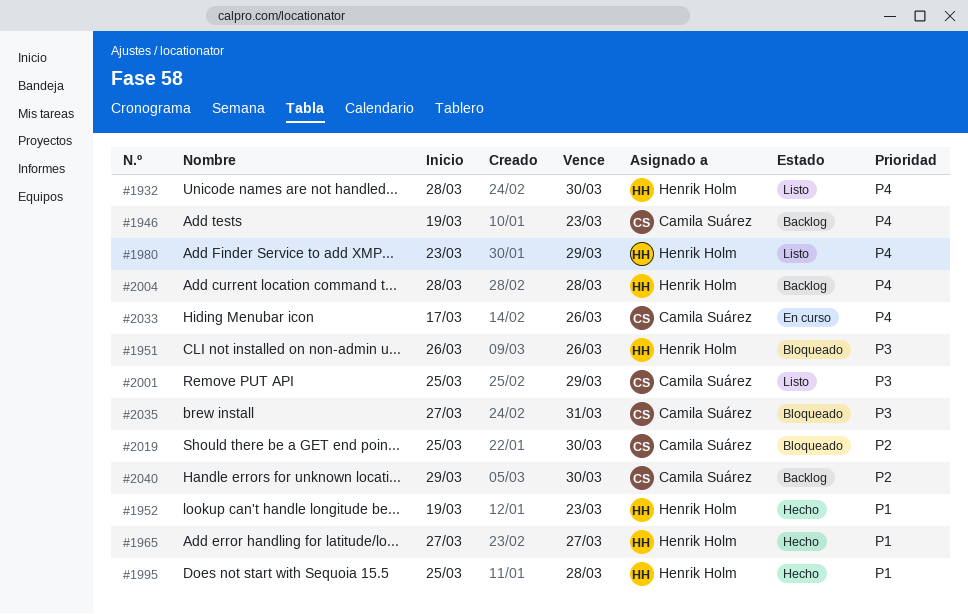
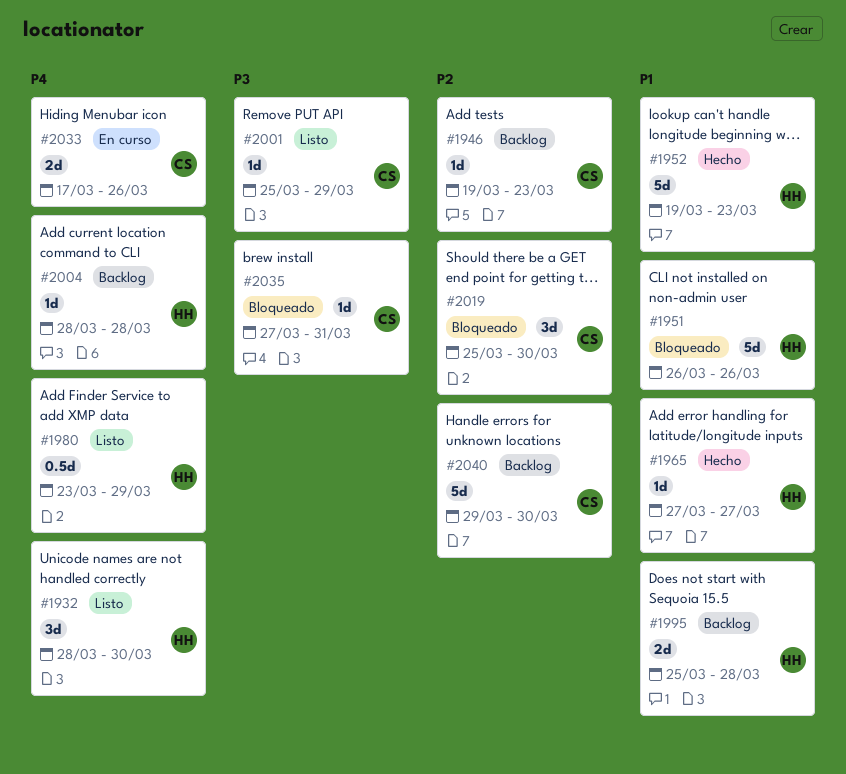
#1946, priority: P4 -> P2
#1951, priority: P3 -> P1
#1995, status: Hecho -> Backlog

